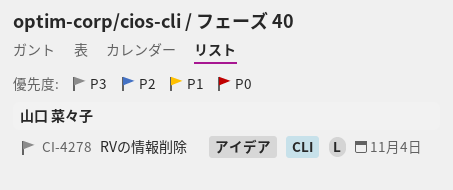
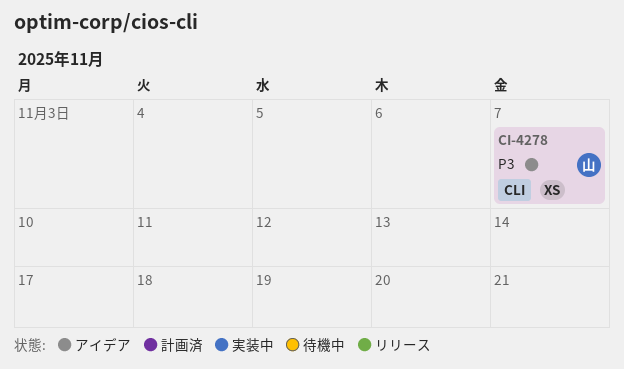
CI-4278, estimate: L -> XS
CI-4278, due: Nov 4 -> Nov 7

